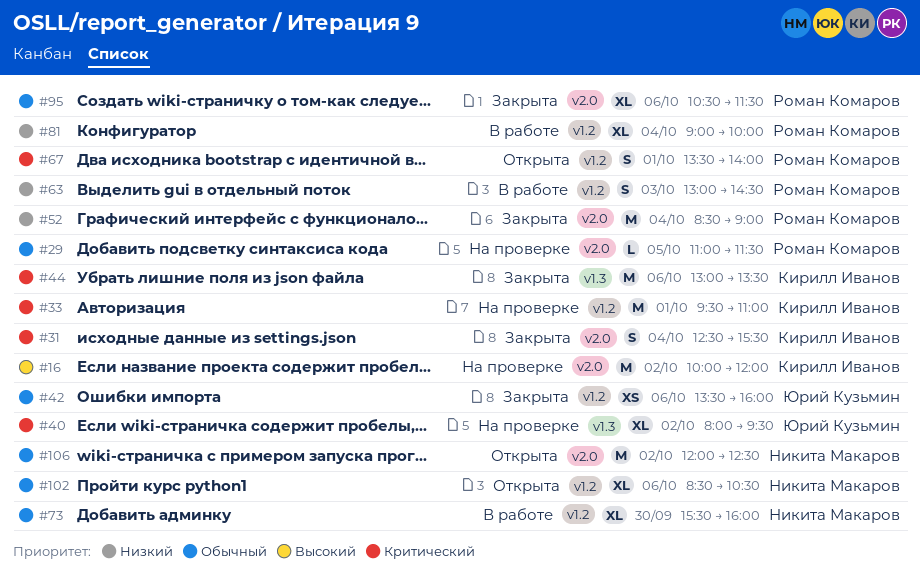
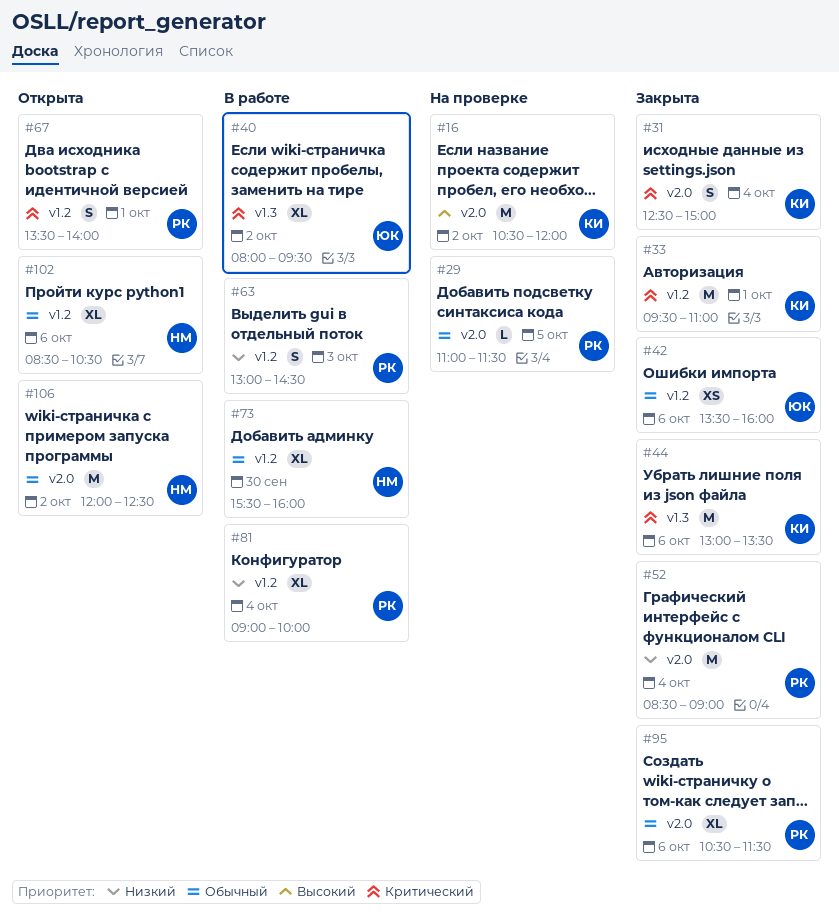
#16, begins: 10:00 -> 10:30
#31, ends: 15:30 -> 15:00
#33, status: На проверке -> Закрыта
#40, status: На проверке -> В работе

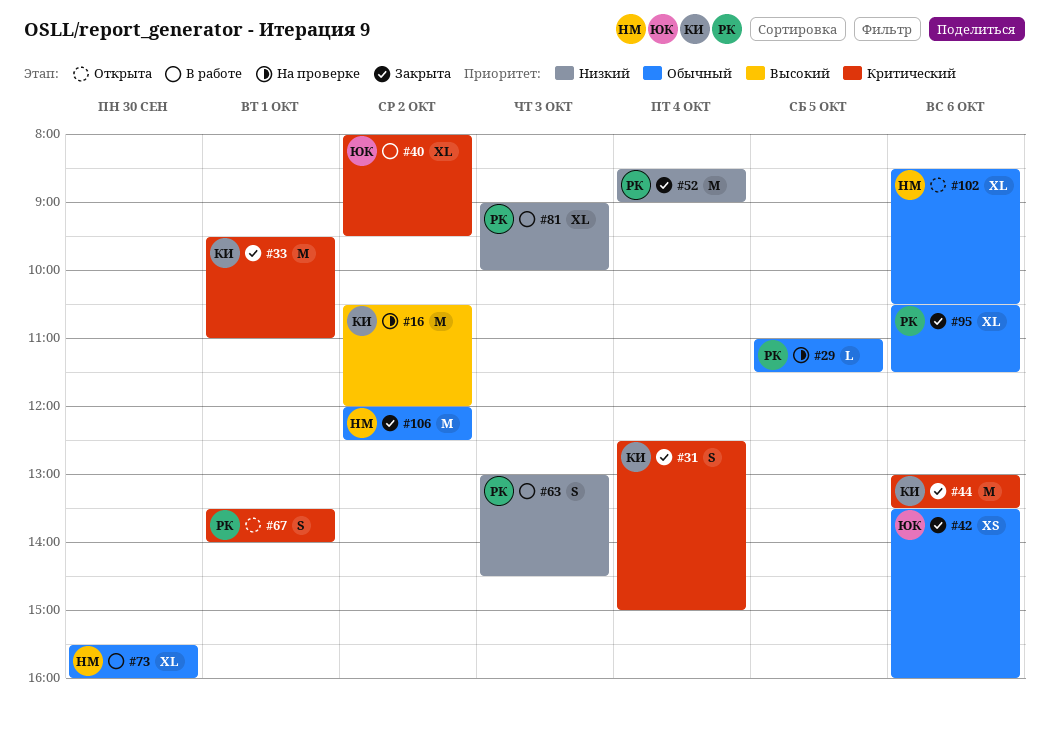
#81, day: Oct 4 -> Oct 3
#106, status: Открыта -> Закрыта

